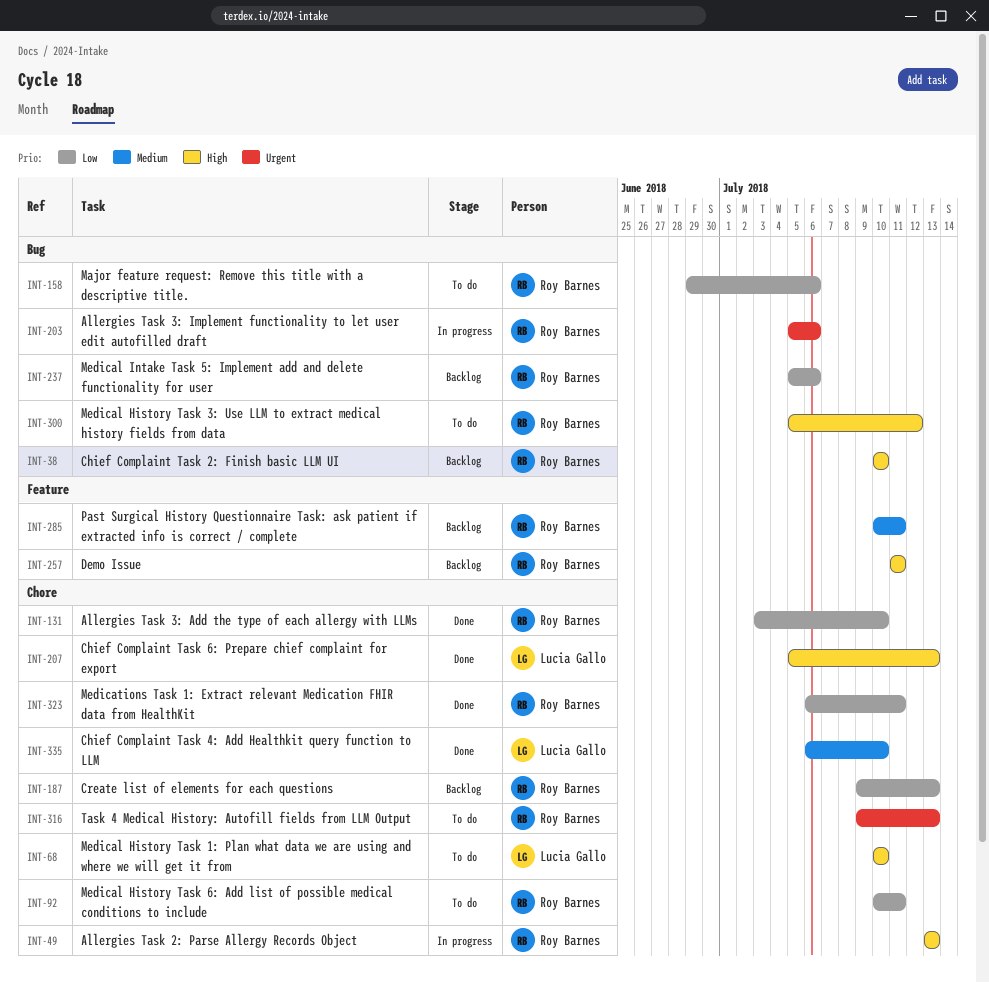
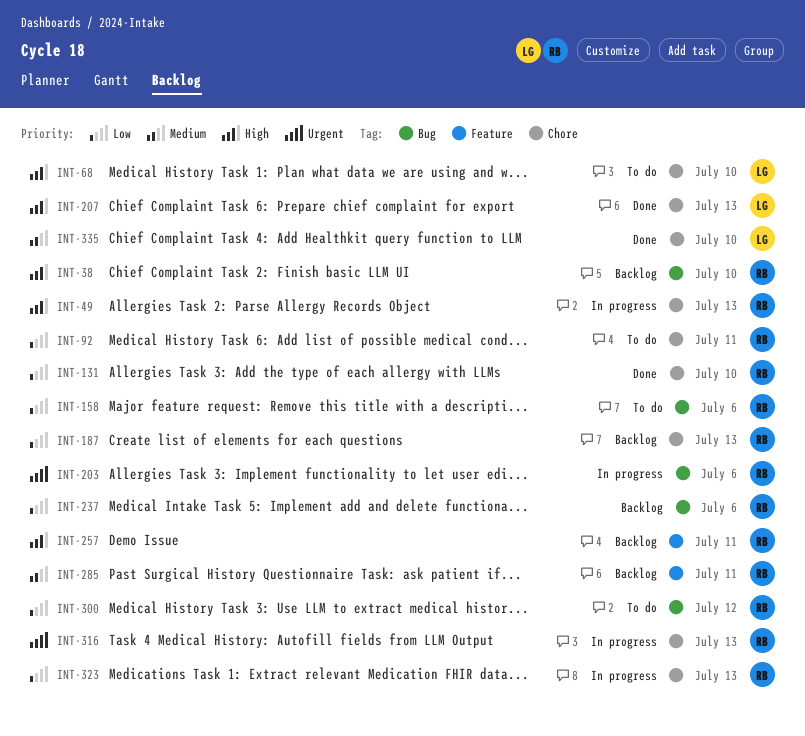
INT-300, priority: High -> Low
INT-316, status: To do -> In progress
INT-323, status: Done -> In progress
INT-323, due: Jul 11 -> Jul 13

